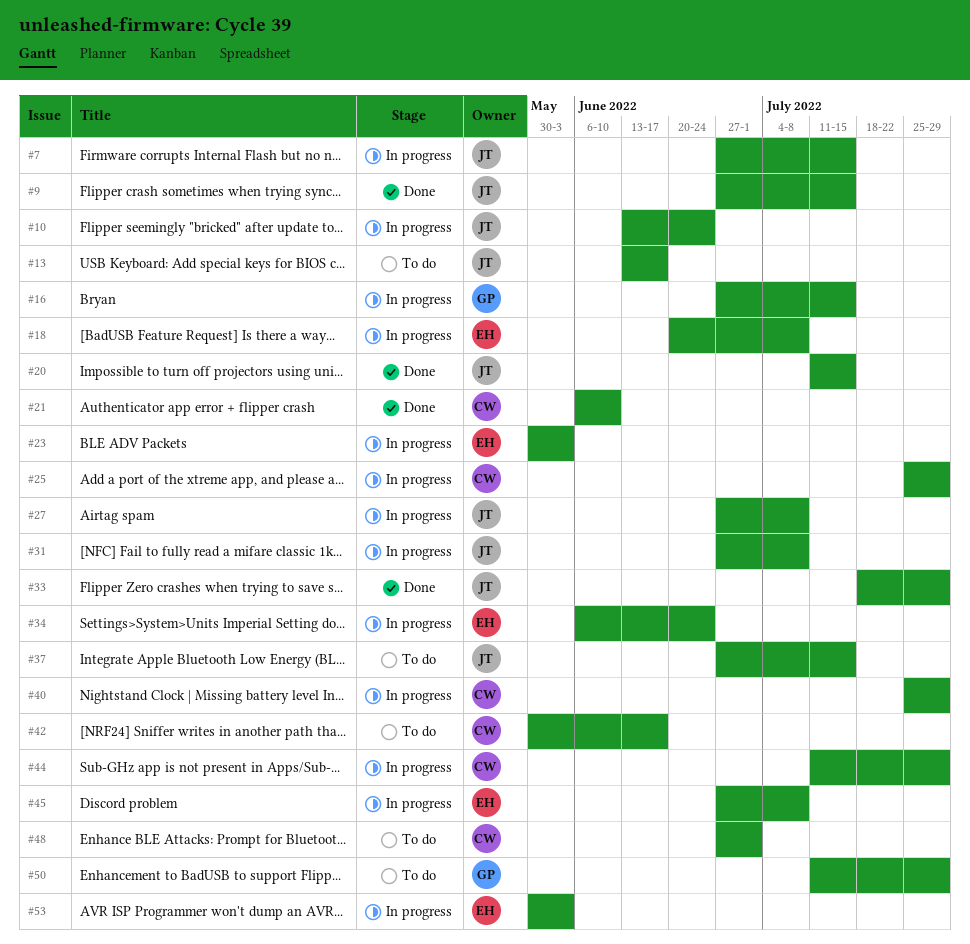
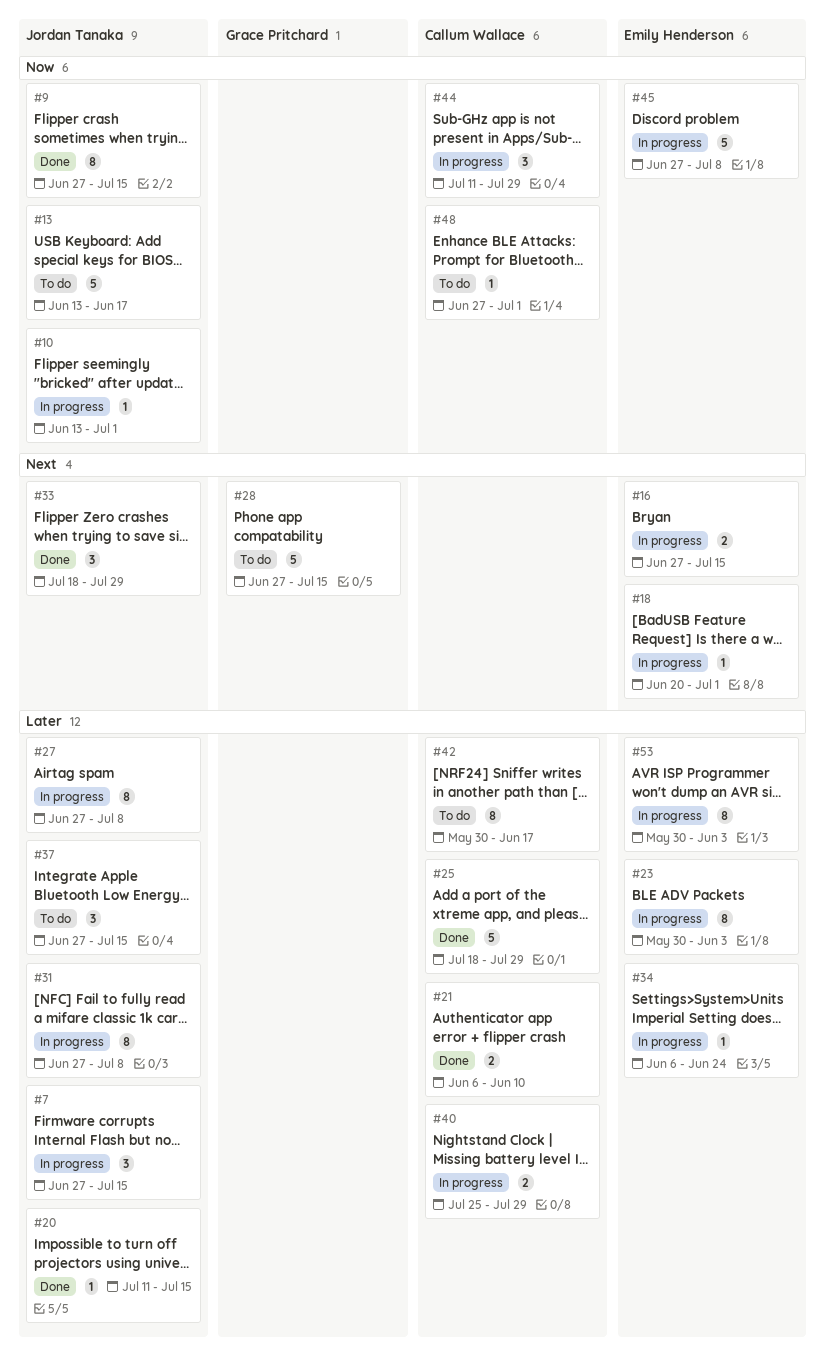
#10, due: Jun 24 -> Jul 1
#16, owner: Grace Pritchard -> Emily Henderson
#18, due: Jul 8 -> Jul 1
#25, status: In progress -> Done
#25, start: Jul 25 -> Jul 18
#28: none -> present
#50: present -> none

